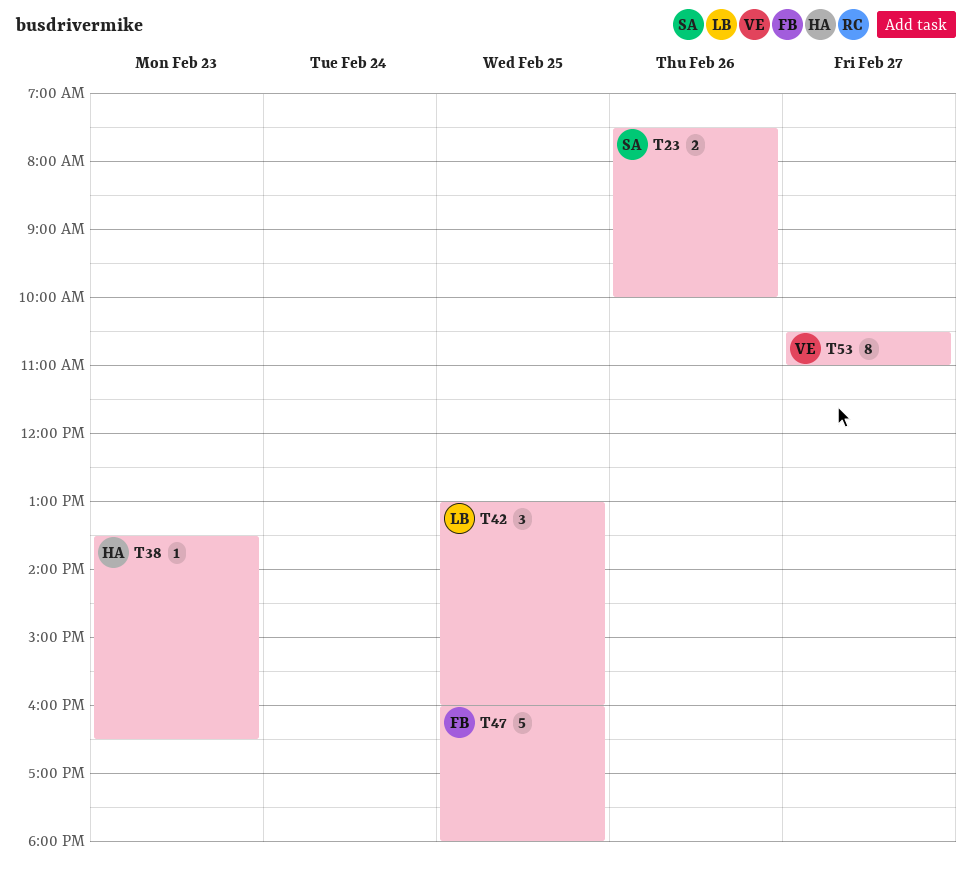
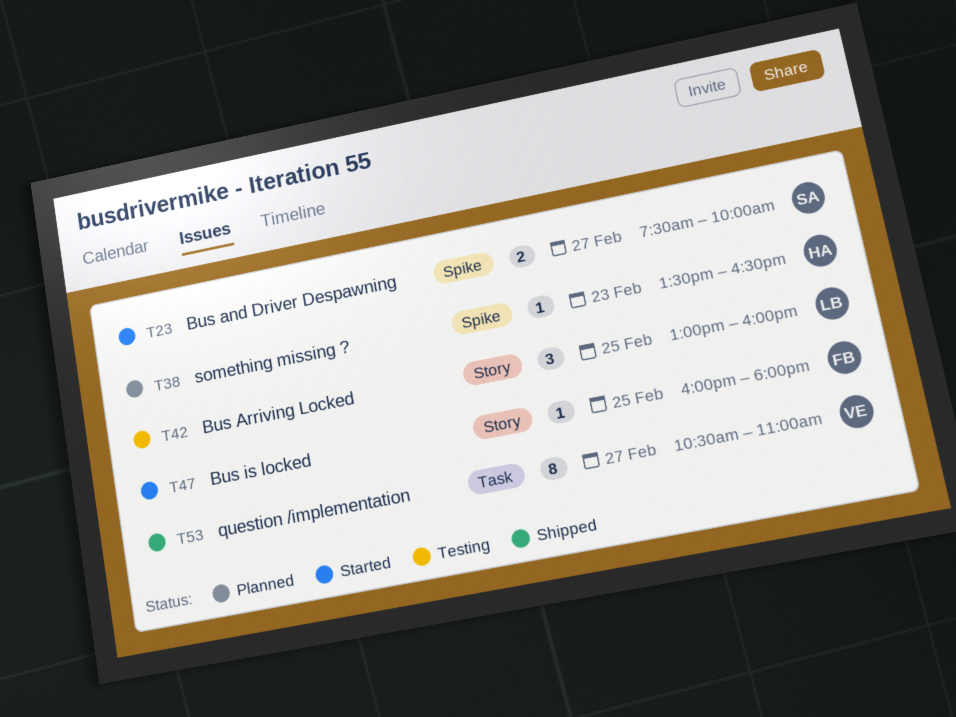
T23, day: Feb 26 -> Feb 27
T47, estimate: 5 -> 1

